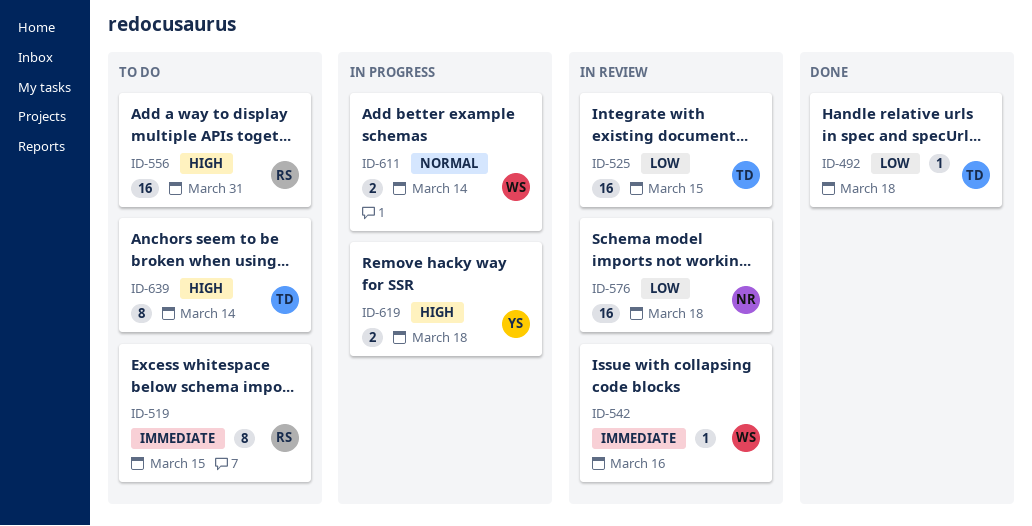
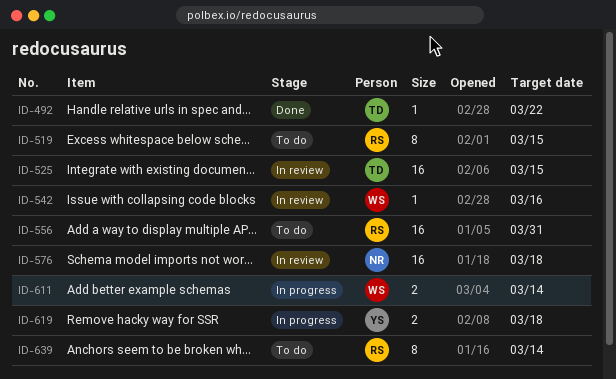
ID-492, due: Mar 18 -> Mar 22
ID-639, owner: TD -> RS

